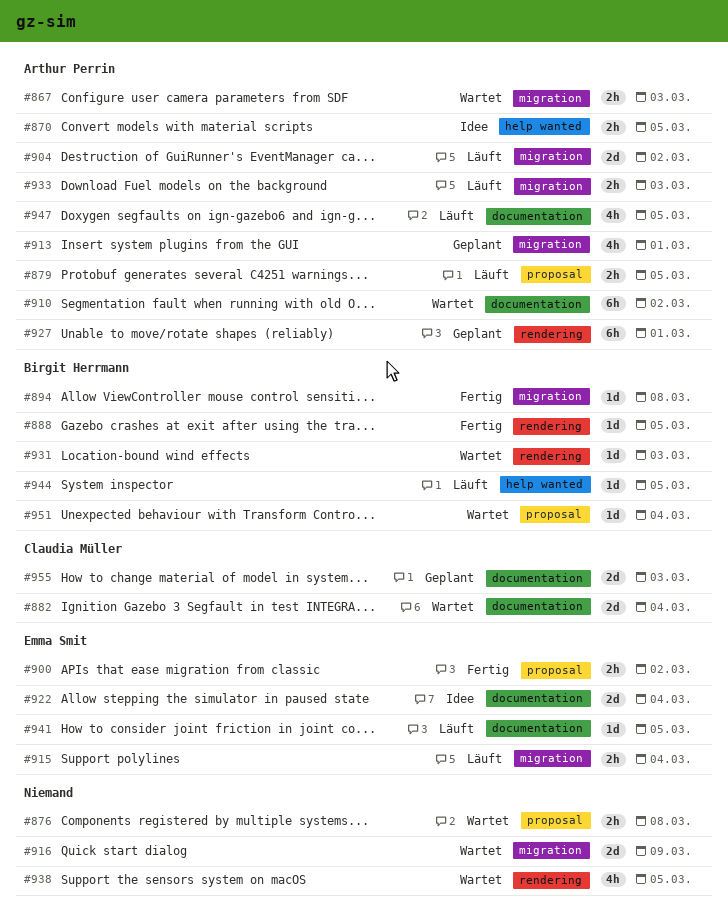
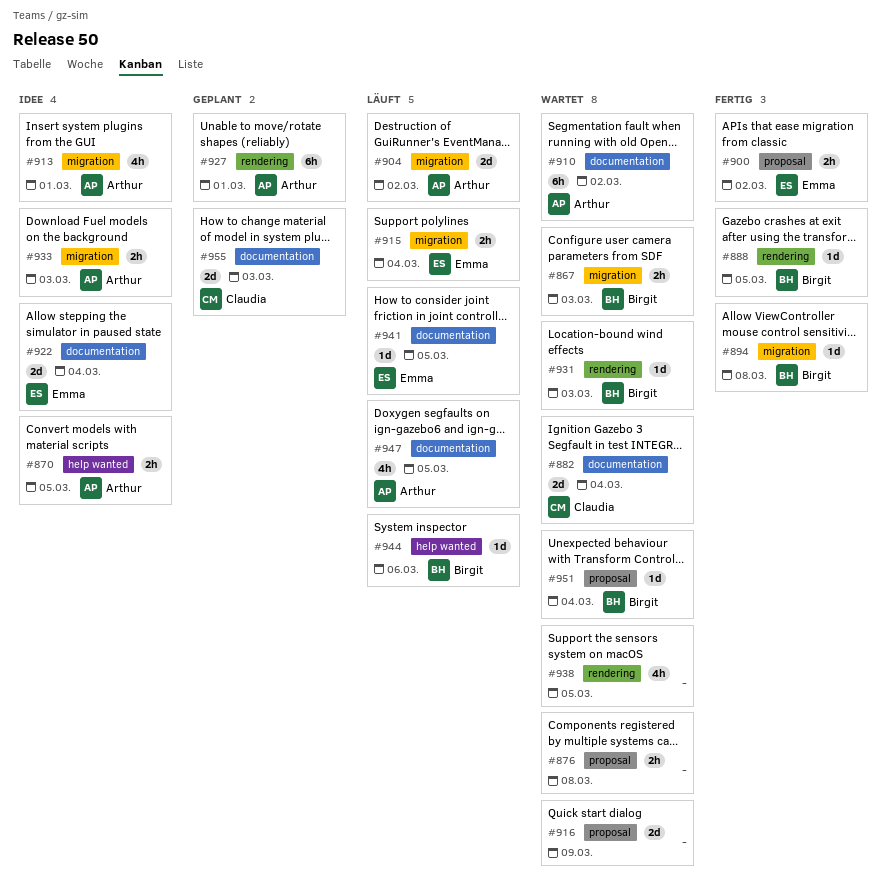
#867, owner: Arthur Perrin -> Birgit Herrmann
#879: present -> none
#913, status: Geplant -> Idee
#916, label: migration -> proposal
#933, status: Läuft -> Idee
#944, due: Mar 5 -> Mar 6

